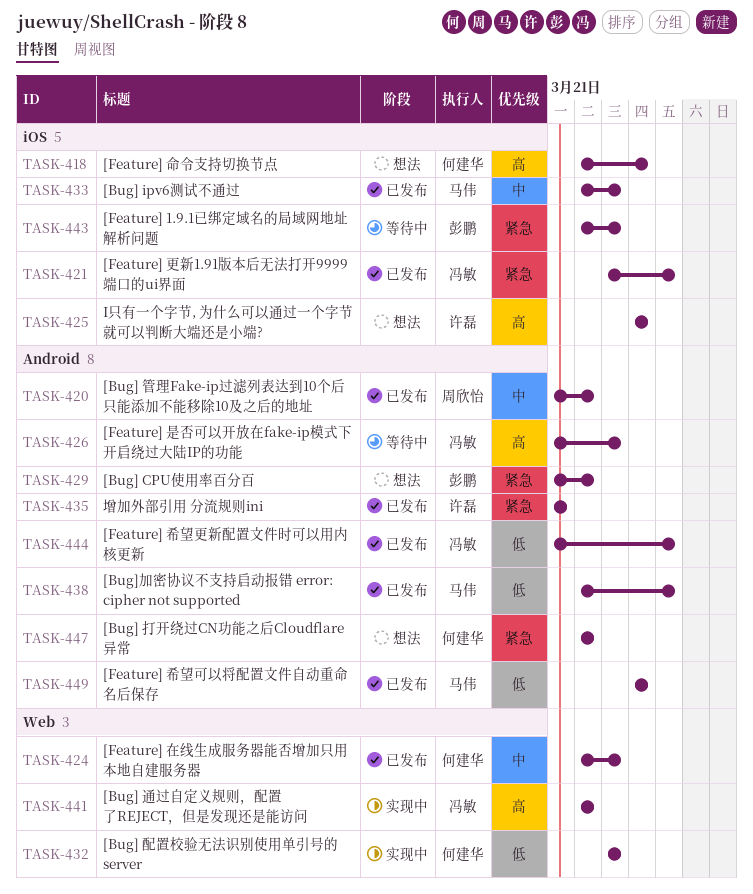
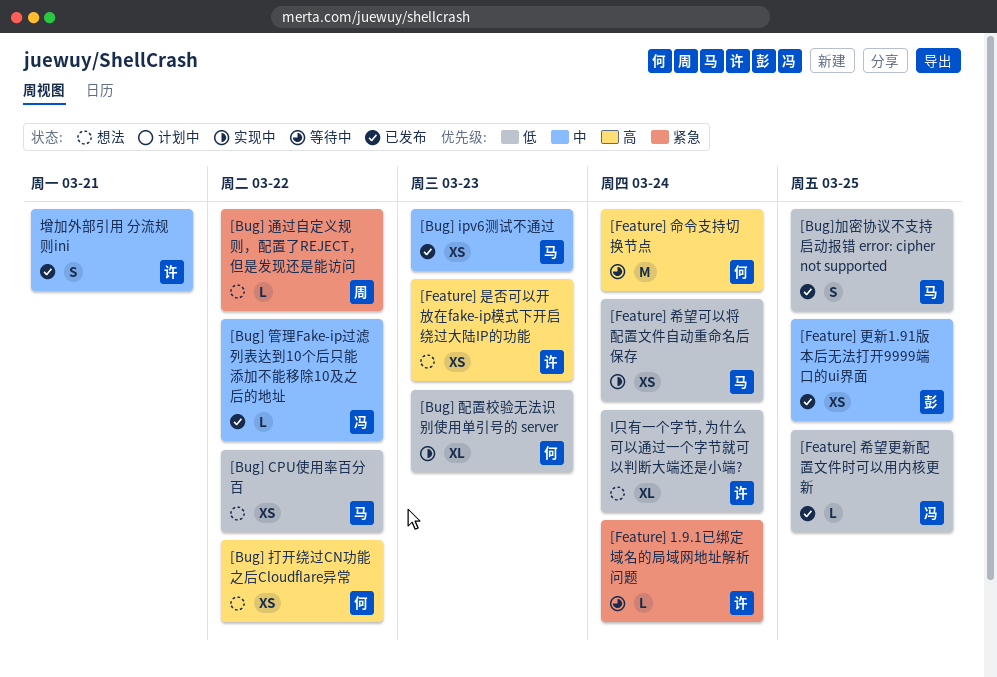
[Bug] CPU使用率百分百, owner: 彭鹏 -> 马伟
[Bug] CPU使用率百分百, priority: 紧急 -> 低
[Bug] 打开绕过CN功能之后Cloudflare异常, priority: 紧急 -> 高
[Bug] 管理Fake-ip过滤列表达到10个后只能添加不能移除10及之后的地址, owner: 周欣怡 -> 冯敏
[Bug] 通过自定义规则，配置了REJECT，但是发现还是能访问, status: 实现中 -> 想法
[Bug] 通过自定义规则，配置了REJECT，但是发现还是能访问, owner: 冯敏 -> 周欣怡
[Bug] 通过自定义规则，配置了REJECT，但是发现还是能访问, priority: 高 -> 紧急
[Feature] 1.9.1已绑定域名的局域网地址解析问题, owner: 彭鹏 -> 许磊
[Feature] 1.9.1已绑定域名的局域网地址解析问题, due: Mar 23 -> Mar 24
[Feature] 命令支持切换节点, status: 想法 -> 等待中
[Feature] 在线生成服务器能否增加只用本地自建服务器: present -> none
[Feature] 希望可以将配置文件自动重命名后保存, status: 已发布 -> 实现中
[Feature] 是否可以开放在fake-ip模式下开启绕过大陆IP的功能, status: 等待中 -> 想法
[Feature] 是否可以开放在fake-ip模式下开启绕过大陆IP的功能, owner: 冯敏 -> 许磊
[Feature] 更新1.91版本后无法打开9999端口的ui界面, owner: 冯敏 -> 彭鹏
[Feature] 更新1.91版本后无法打开9999端口的ui界面, priority: 紧急 -> 中
I只有一个字节, 为什么可以通过一个字节就可以判断大端还是小端?, priority: 高 -> 低
增加外部引用 分流规则ini, priority: 紧急 -> 中

